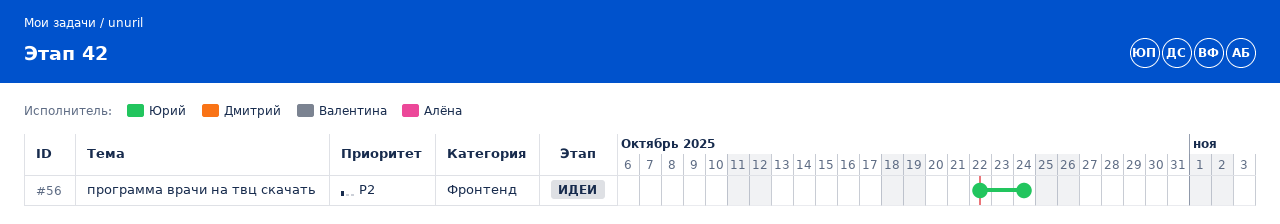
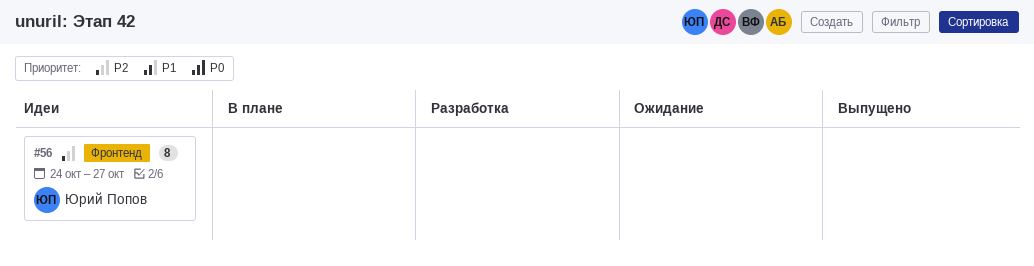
#56, start: Oct 22 -> Oct 24
#56, due: Oct 24 -> Oct 27

